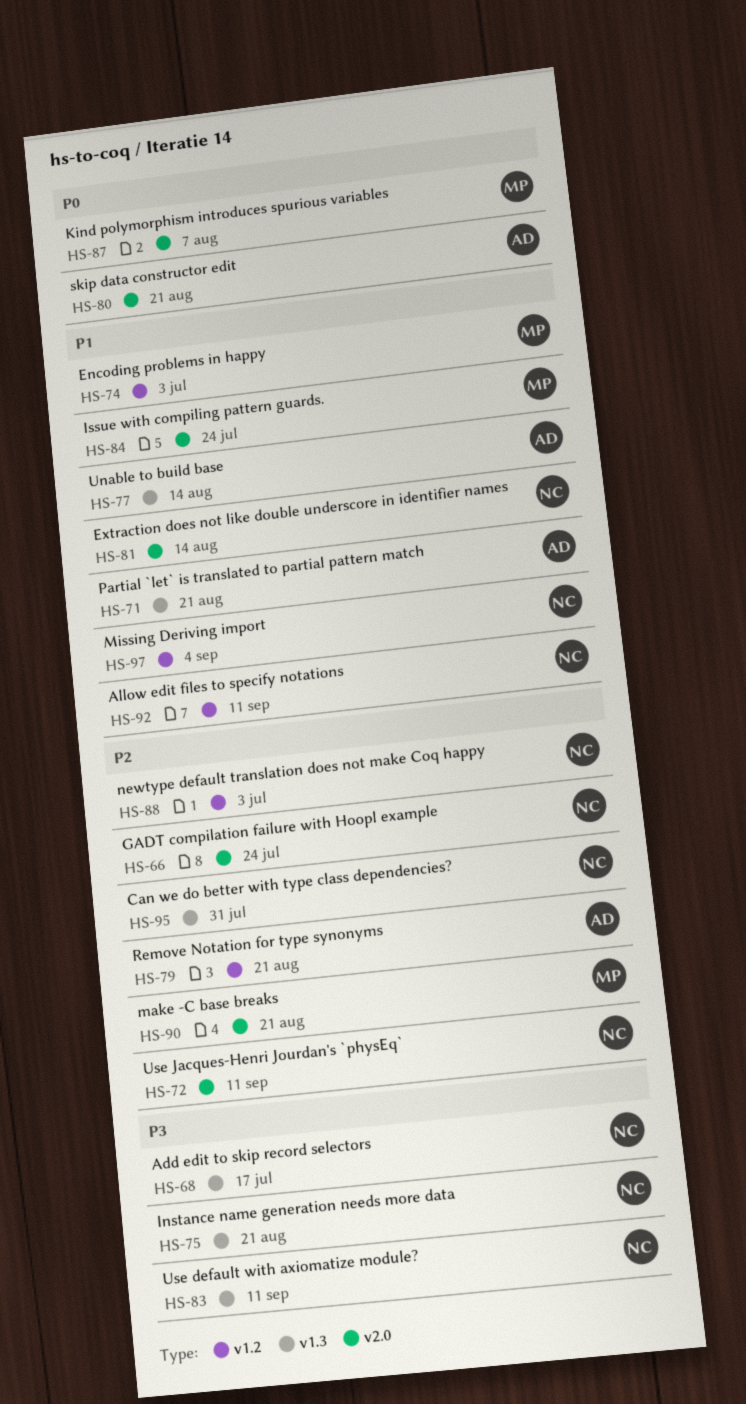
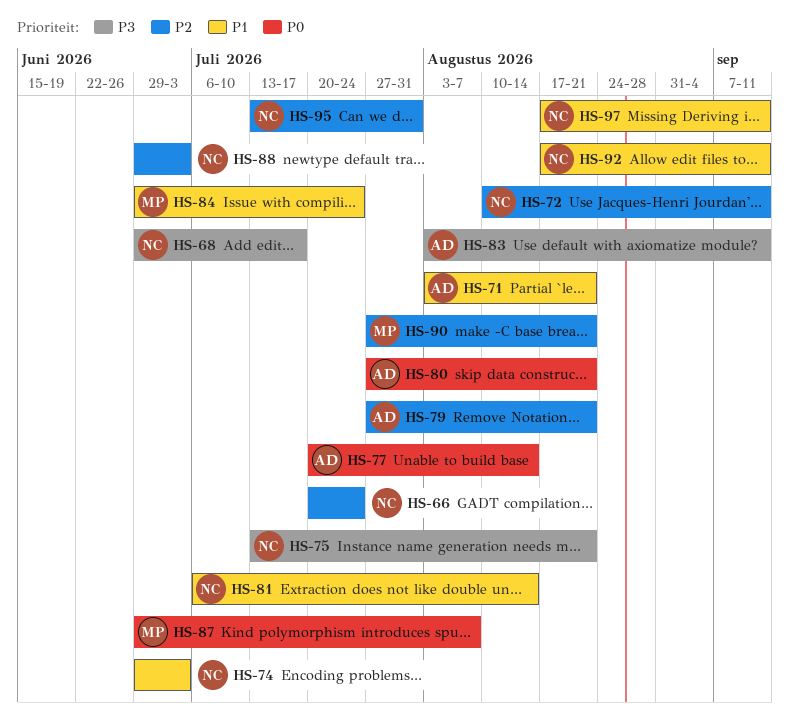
HS-74, owner: MP -> NC
HS-77, priority: P1 -> P0
HS-83, owner: NC -> AD
HS-97, due: Sep 4 -> Sep 11

